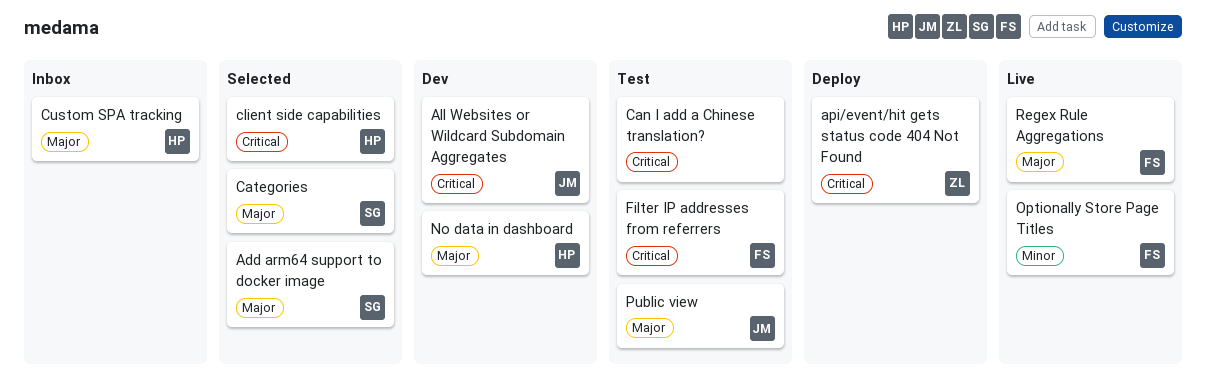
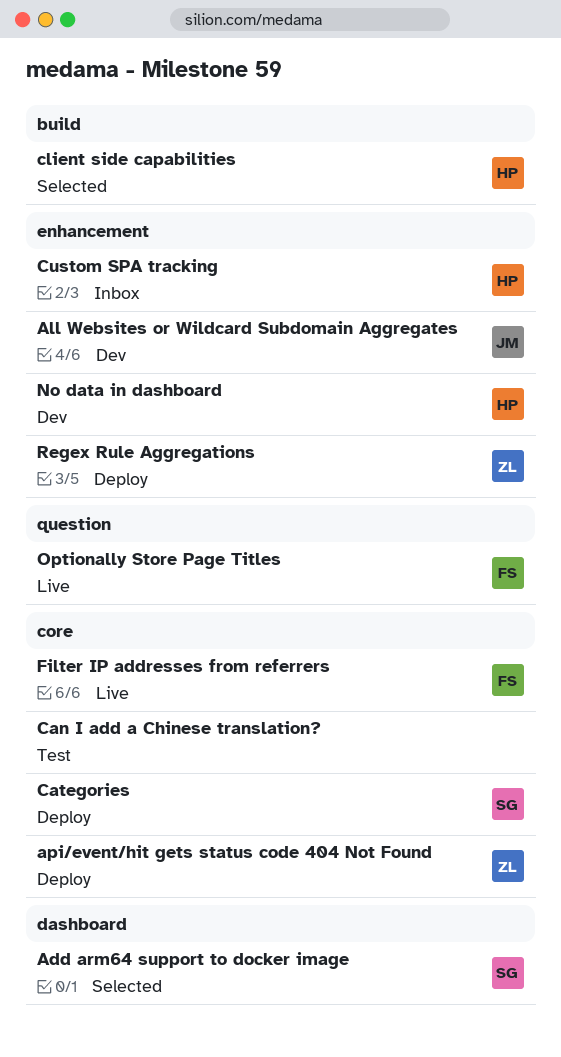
Categories, status: Selected -> Deploy
Filter IP addresses from referrers, status: Test -> Live
Public view: present -> none
Regex Rule Aggregations, status: Live -> Deploy
Regex Rule Aggregations, owner: FS -> ZL

